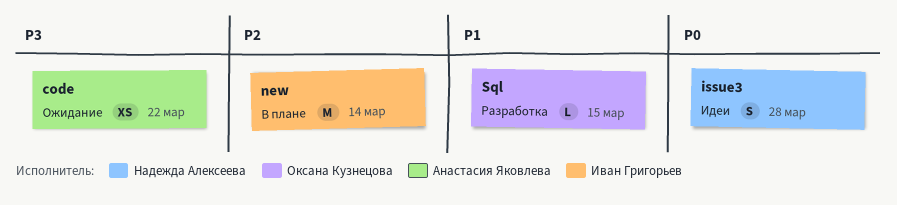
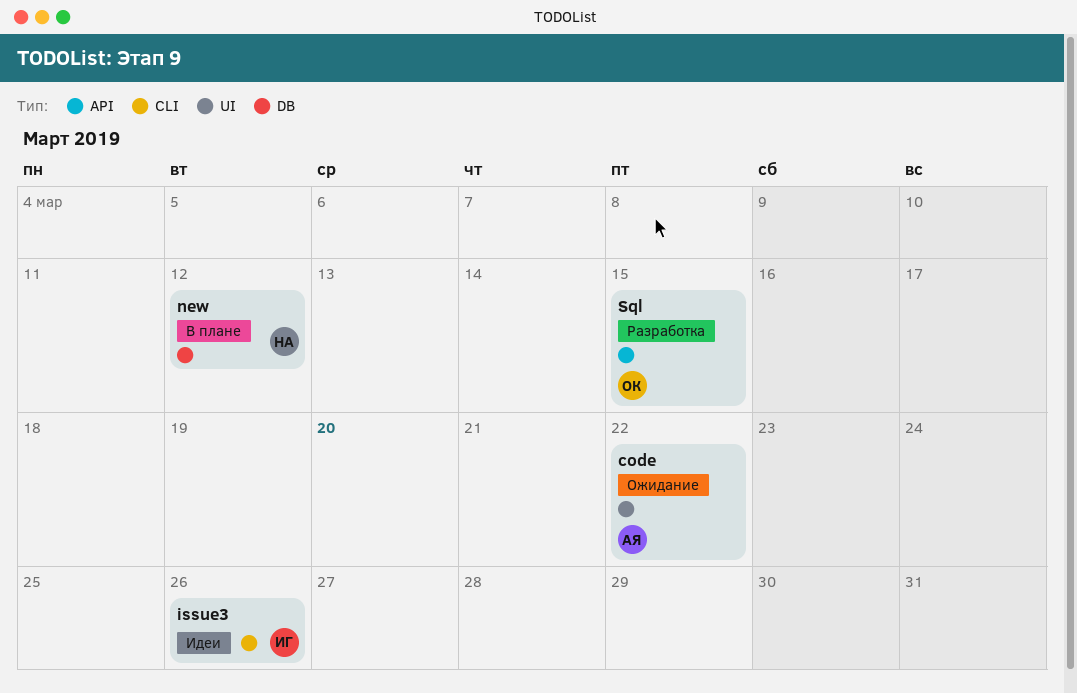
issue3, owner: Надежда Алексеева -> Иван Григорьев
issue3, due: Mar 28 -> Mar 26
new, owner: Иван Григорьев -> Надежда Алексеева
new, due: Mar 14 -> Mar 12

